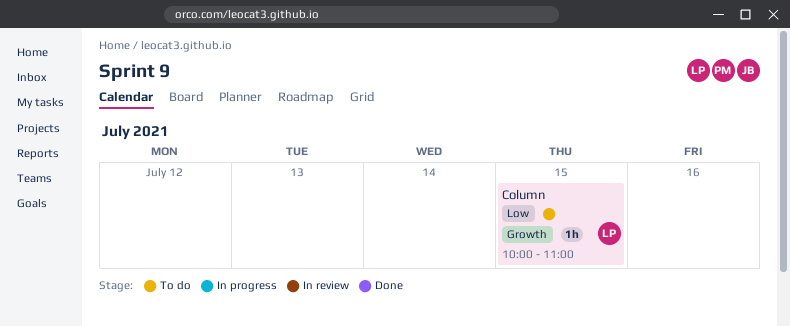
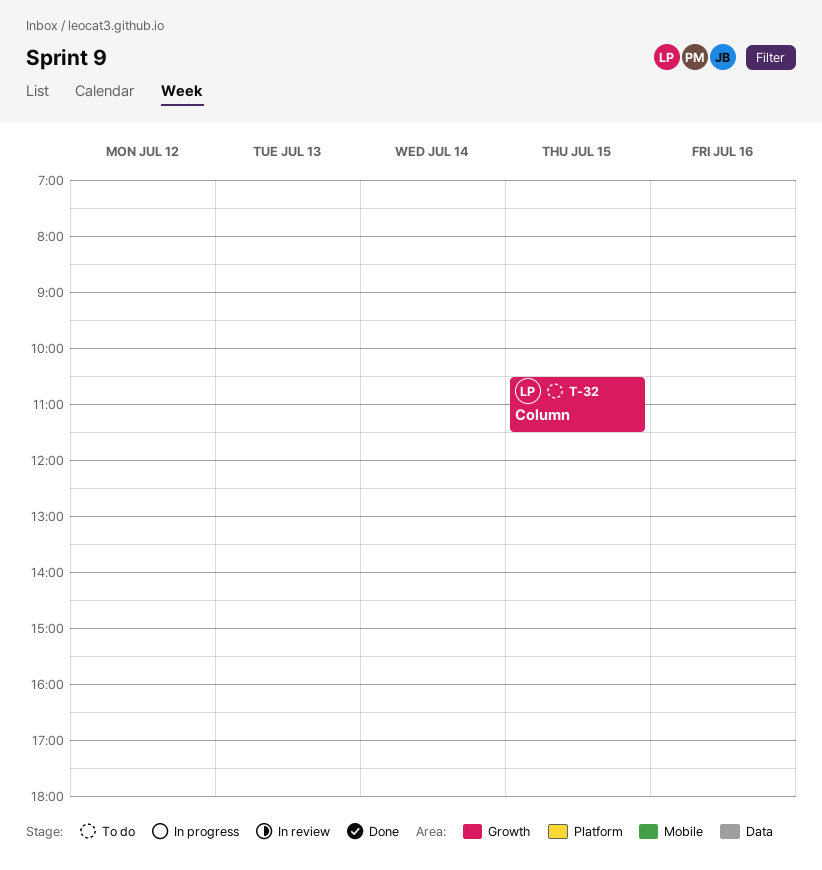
Column, begins: 10:00 -> 10:30
Column, ends: 11:00 -> 11:30

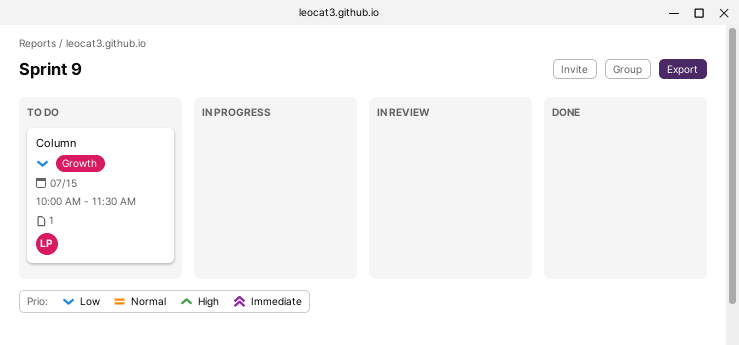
Column, begins: 10:30 -> 10:00

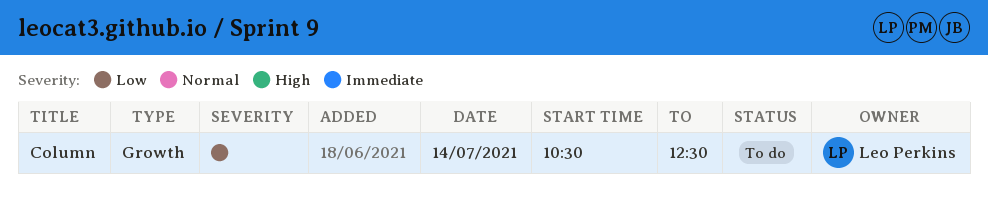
Column, day: Jul 15 -> Jul 14
Column, begins: 10:00 -> 10:30
Column, ends: 11:30 -> 12:30

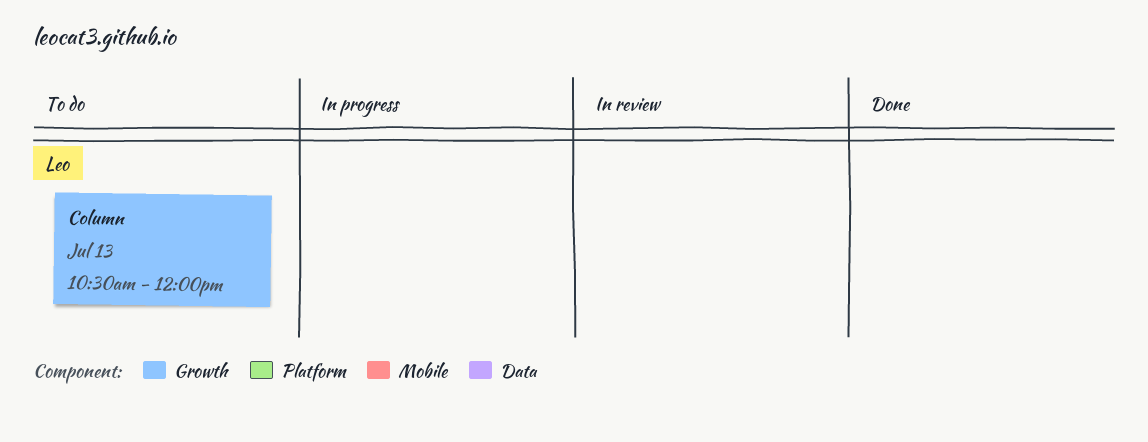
Column, day: Jul 14 -> Jul 13
Column, ends: 12:30 -> 12:00

